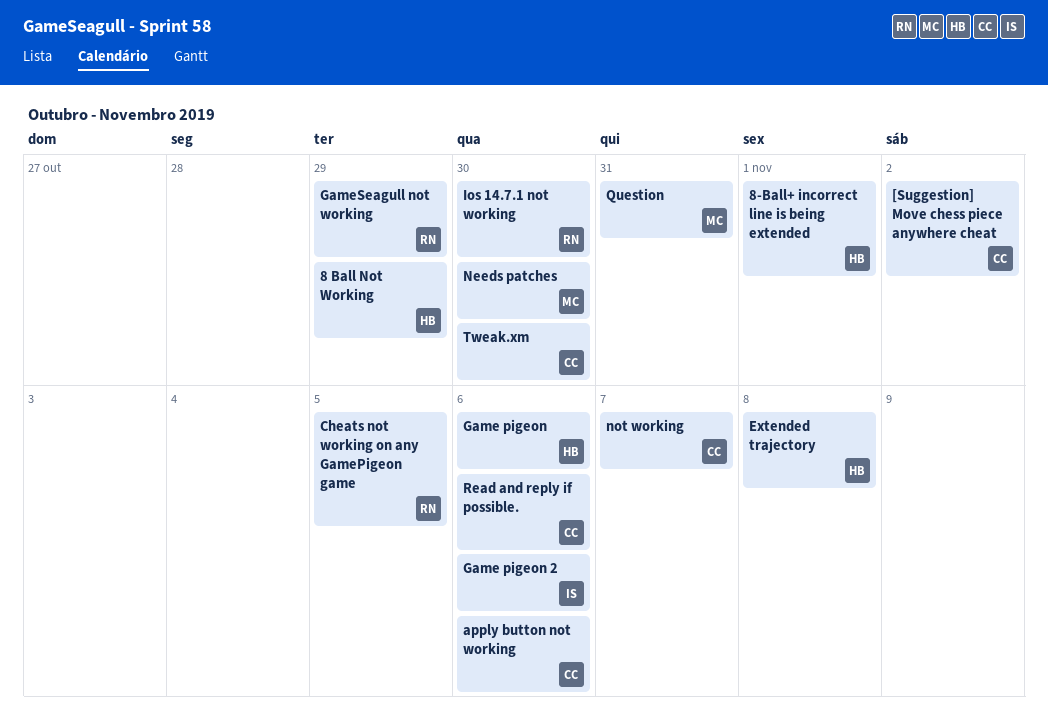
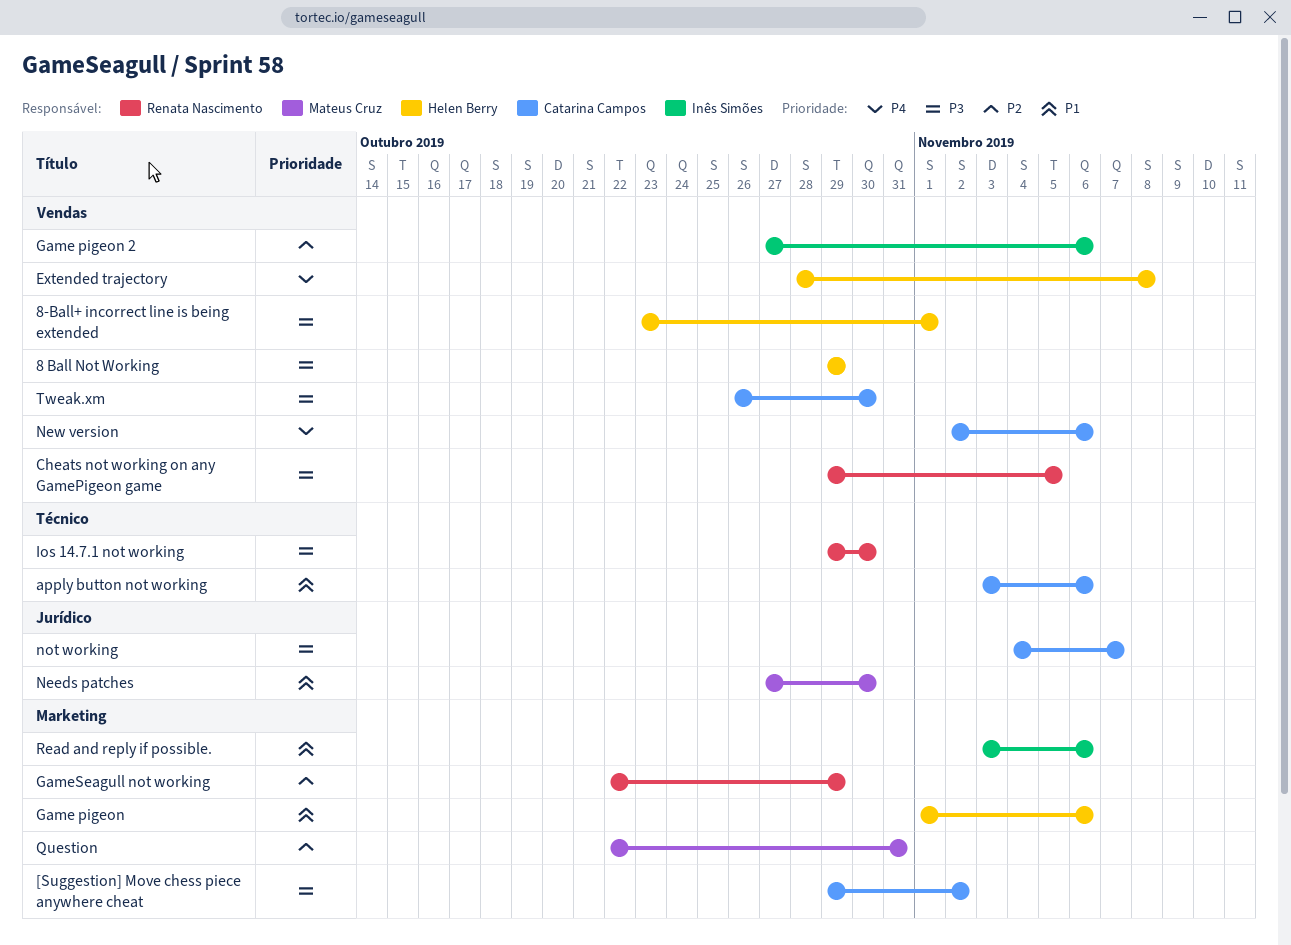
New version: none -> present
Read and reply if possible., owner: Catarina Campos -> Inês Simões

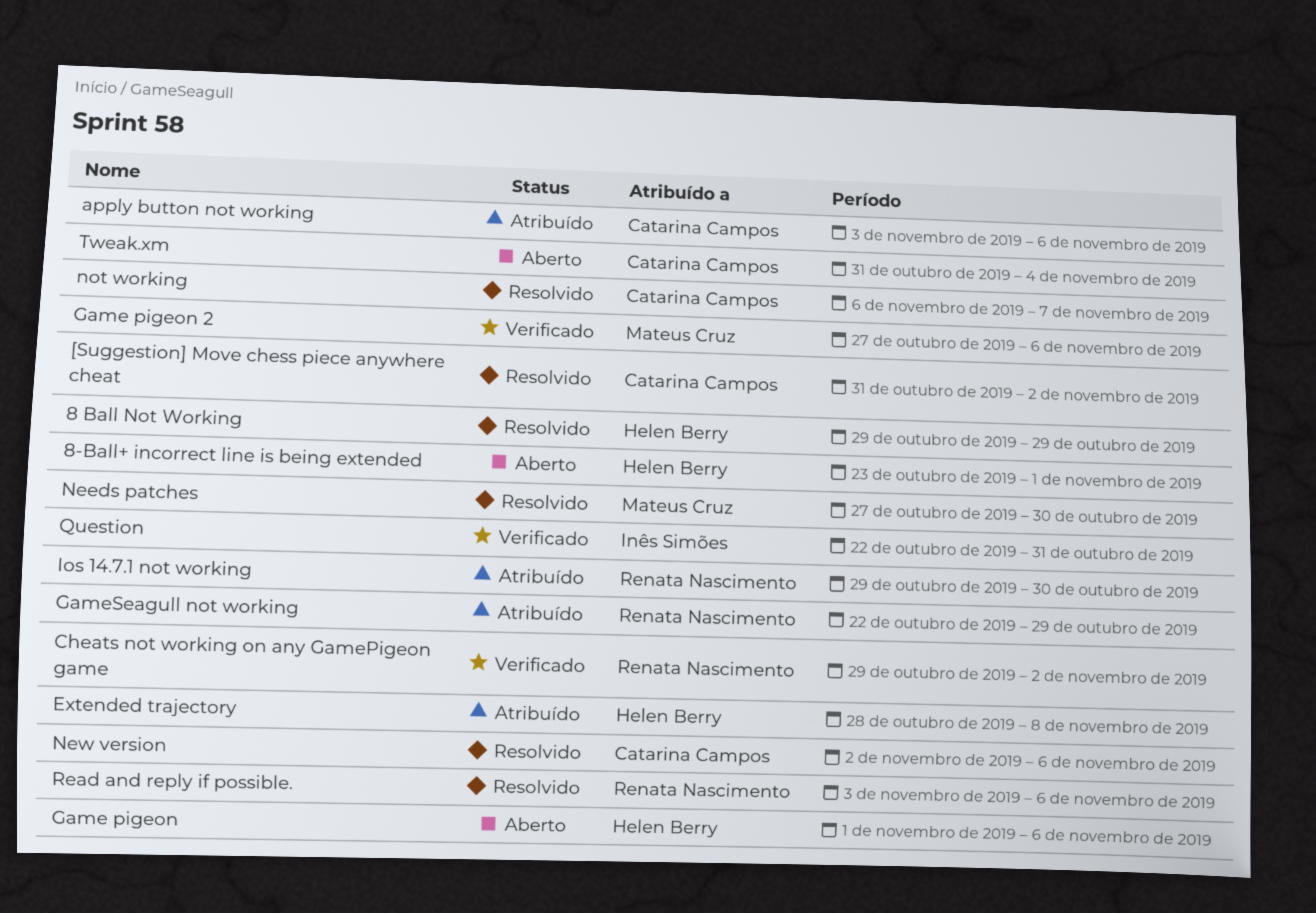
[Suggestion] Move chess piece anywhere cheat, start: Oct 29 -> Oct 31
Cheats not working on any GamePigeon game, due: Nov 5 -> Nov 2
Game pigeon 2, owner: Inês Simões -> Mateus Cruz
not working, start: Nov 4 -> Nov 6
Question, owner: Mateus Cruz -> Inês Simões
Read and reply if possible., owner: Inês Simões -> Renata Nascimento
Tweak.xm, start: Oct 26 -> Oct 31
Tweak.xm, due: Oct 30 -> Nov 4

